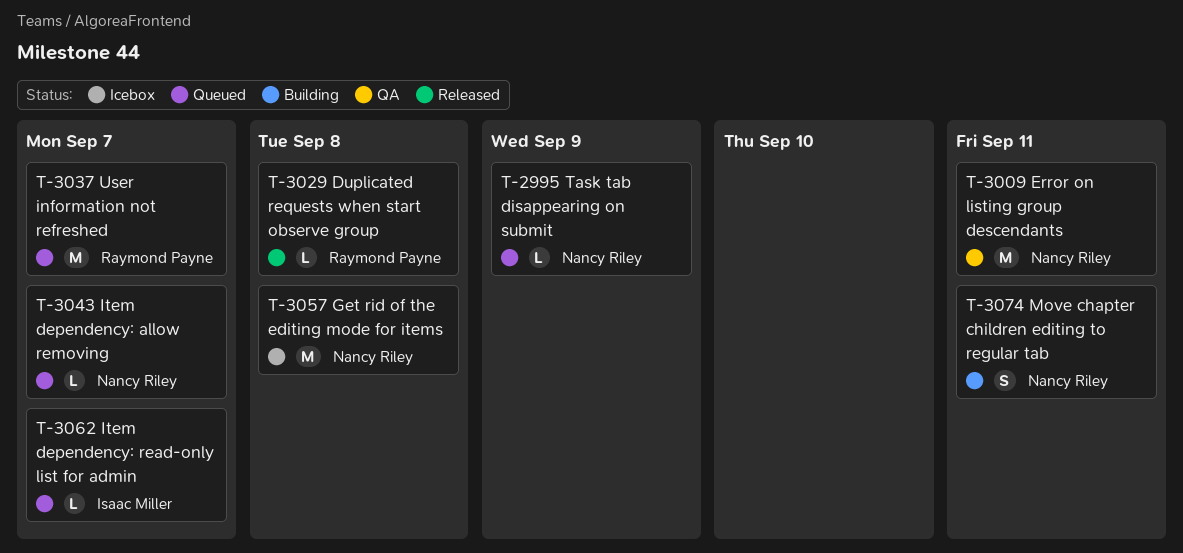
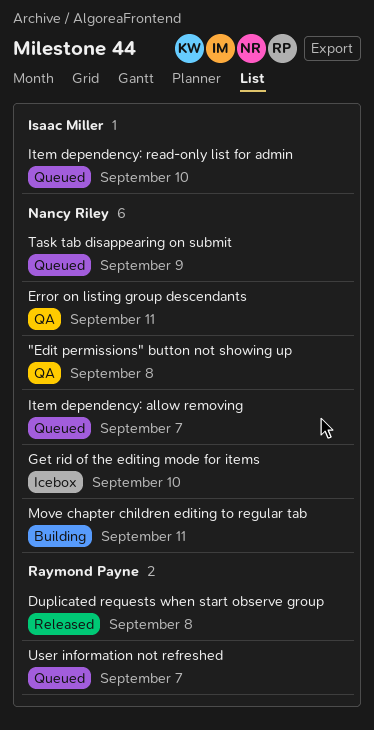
"Edit permissions" button not showing up: none -> present
Get rid of the editing mode for items, due: Sep 8 -> Sep 10
Item dependency: read-only list for admin, due: Sep 7 -> Sep 10

